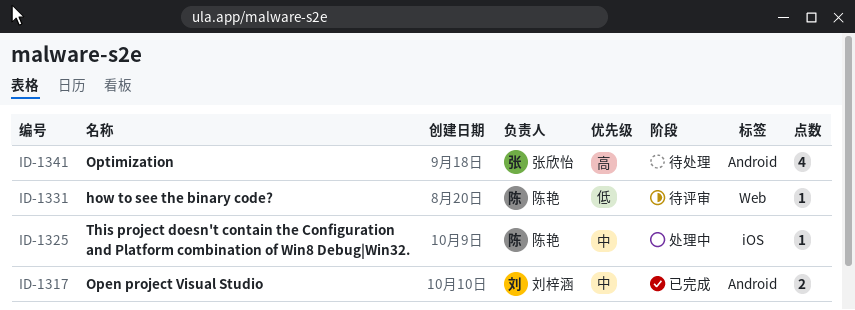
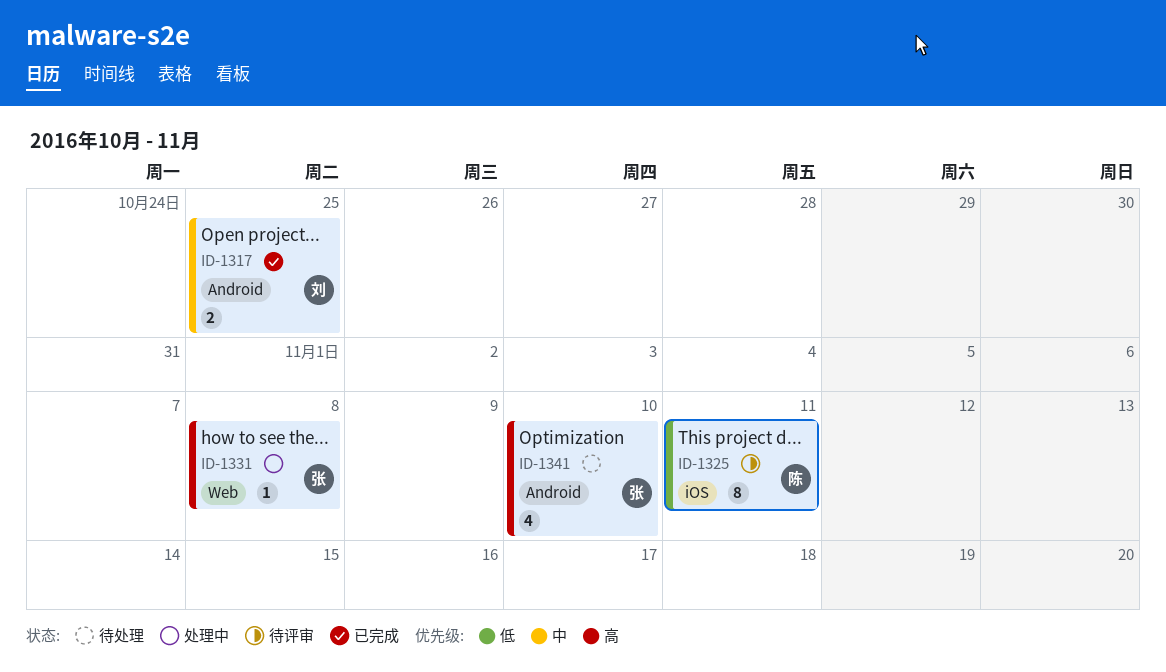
ID-1325, status: 处理中 -> 待评审
ID-1325, priority: 中 -> 低
ID-1325, estimate: 1 -> 8
ID-1331, status: 待评审 -> 处理中
ID-1331, owner: 陈艳 -> 张欣怡
ID-1331, priority: 低 -> 高

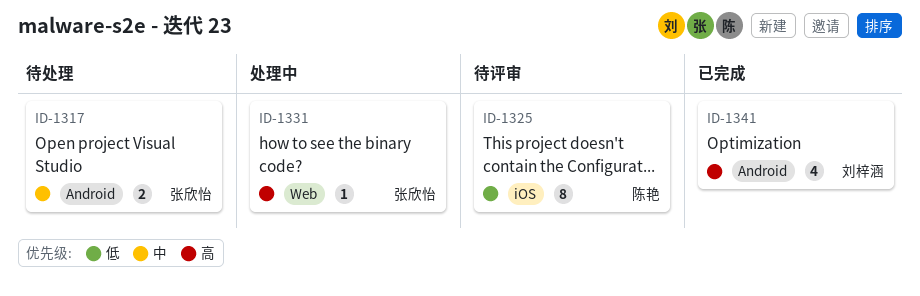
ID-1317, status: 已完成 -> 待处理
ID-1317, owner: 刘梓涵 -> 张欣怡
ID-1341, status: 待处理 -> 已完成
ID-1341, owner: 张欣怡 -> 刘梓涵

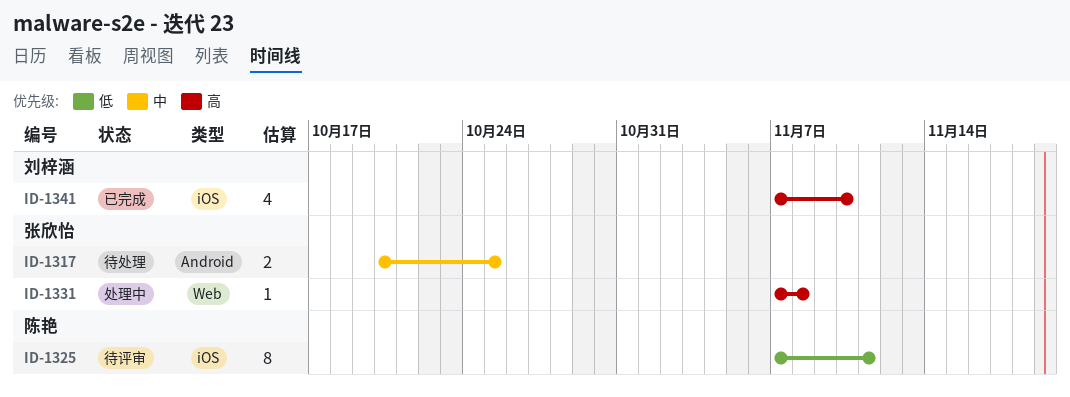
ID-1341, label: Android -> iOS

